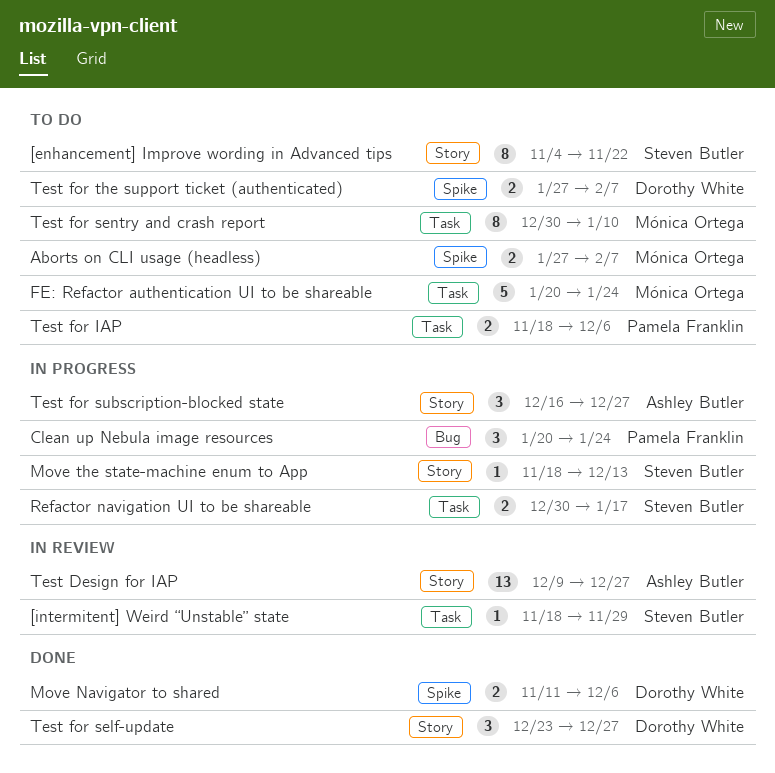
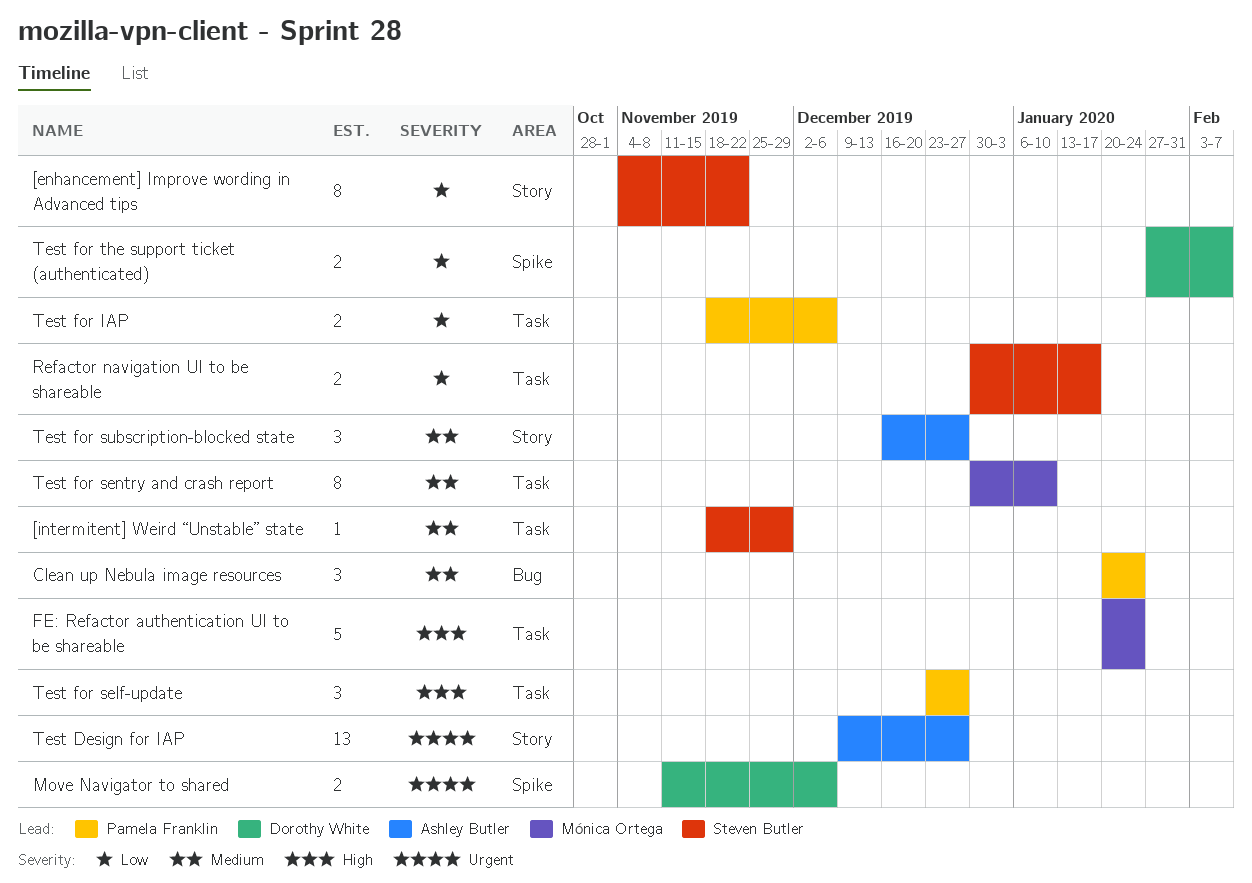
Aborts on CLI usage (headless): present -> none
Move the state-machine enum to App: present -> none
Test for self-update, owner: Dorothy White -> Pamela Franklin
Test for self-update, label: Story -> Task

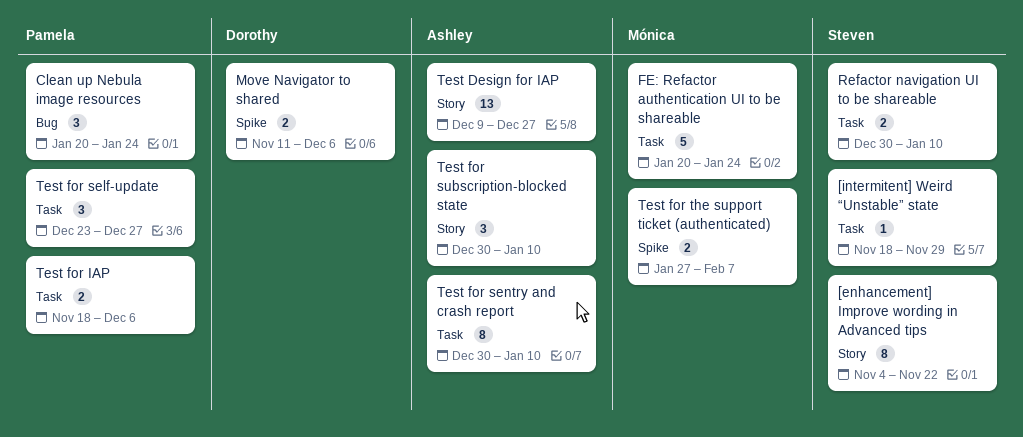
Refactor navigation UI to be shareable, due: Jan 17 -> Jan 10
Test for sentry and crash report, owner: Mónica Ortega -> Ashley Butler
Test for subscription-blocked state, start: Dec 16 -> Dec 30
Test for subscription-blocked state, due: Dec 27 -> Jan 10
Test for the support ticket (authenticated), owner: Dorothy White -> Mónica Ortega

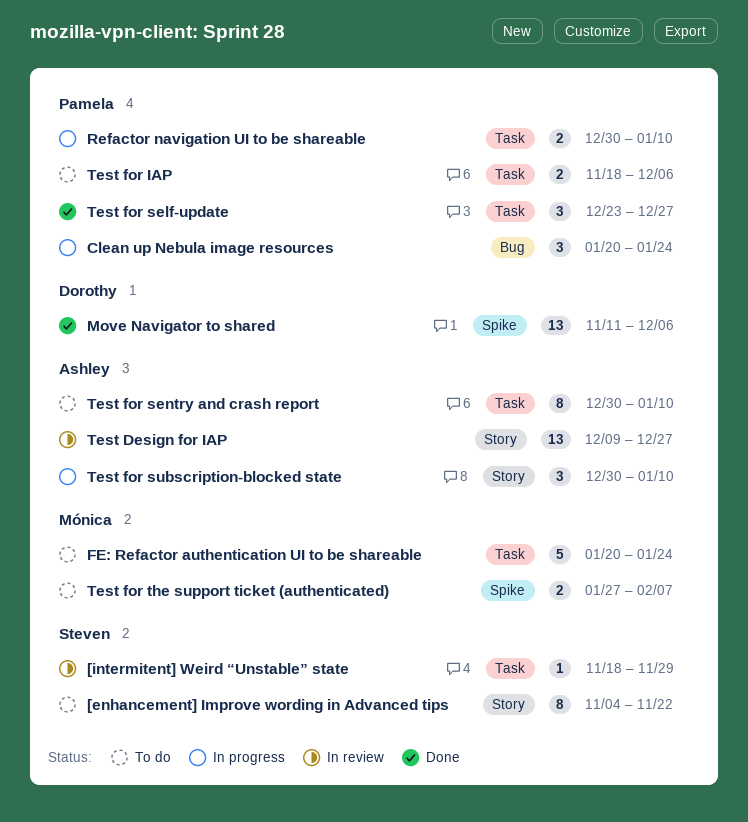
Move Navigator to shared, estimate: 2 -> 13
Refactor navigation UI to be shareable, owner: Steven -> Pamela

